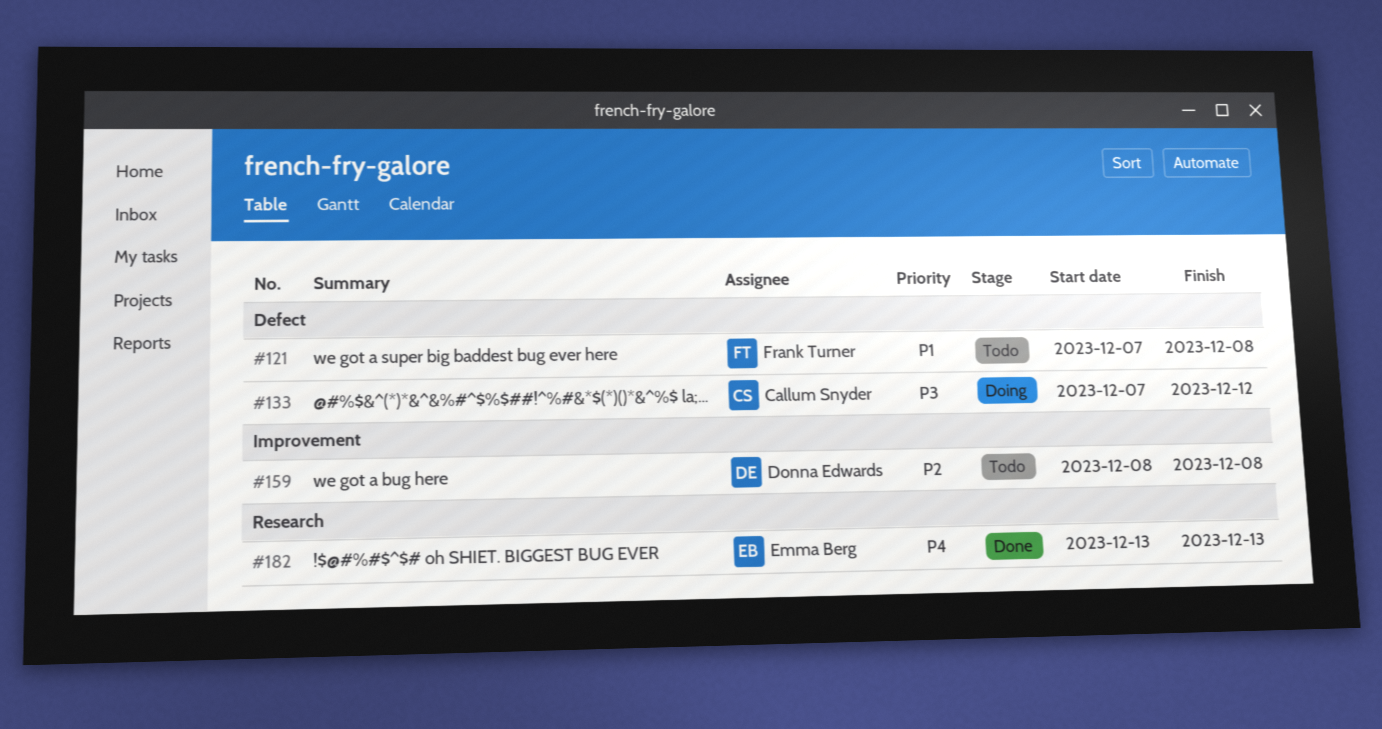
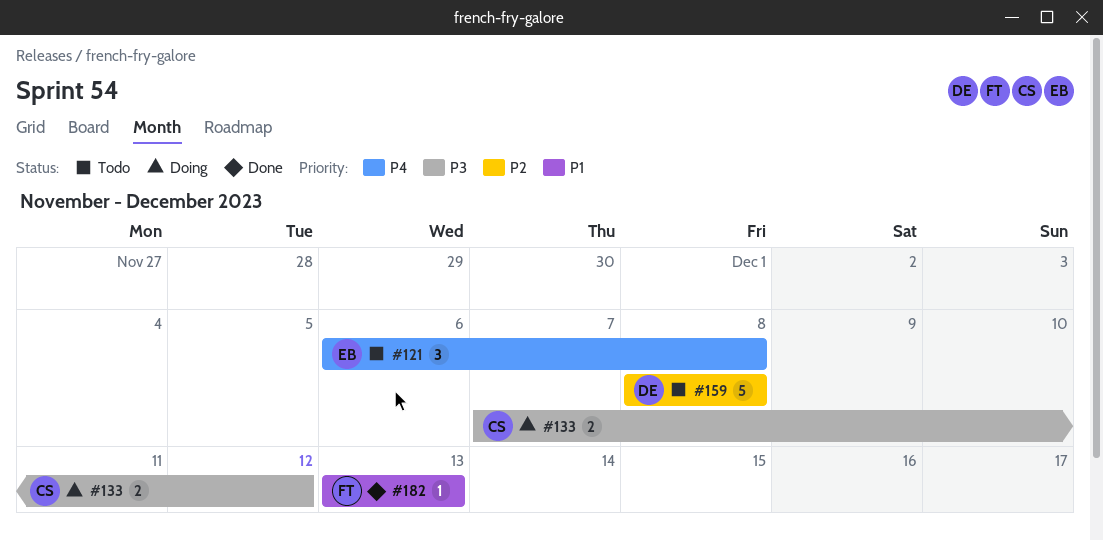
#121, owner: Frank Turner -> Emma Berg
#121, priority: P1 -> P4
#121, start: Dec 7 -> Dec 6
#182, owner: Emma Berg -> Frank Turner
#182, priority: P4 -> P1

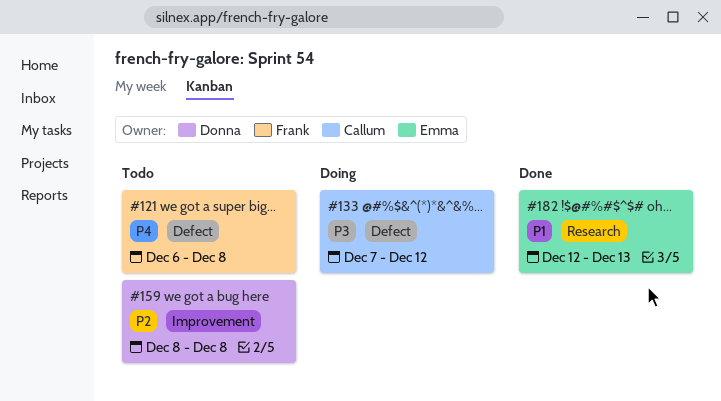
#121, owner: Emma -> Frank
#182, owner: Frank -> Emma
#182, start: Dec 13 -> Dec 12

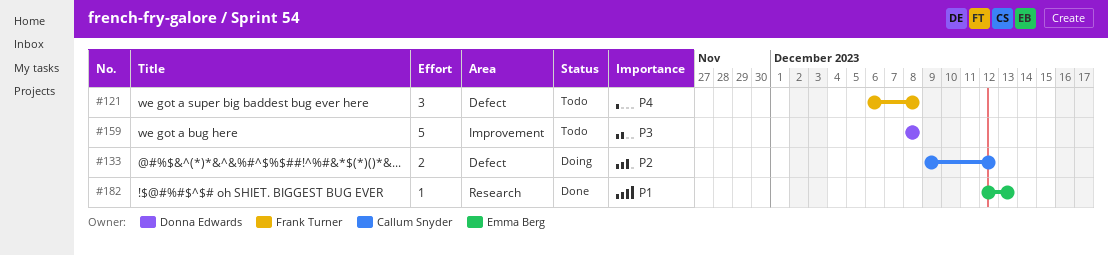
#133, priority: P3 -> P2
#133, start: Dec 7 -> Dec 9
#159, priority: P2 -> P3

